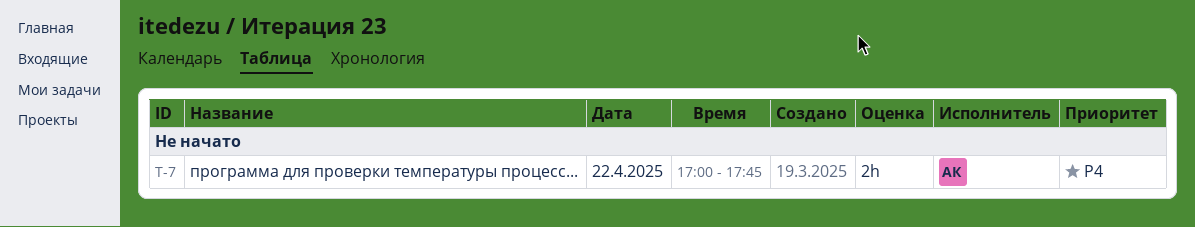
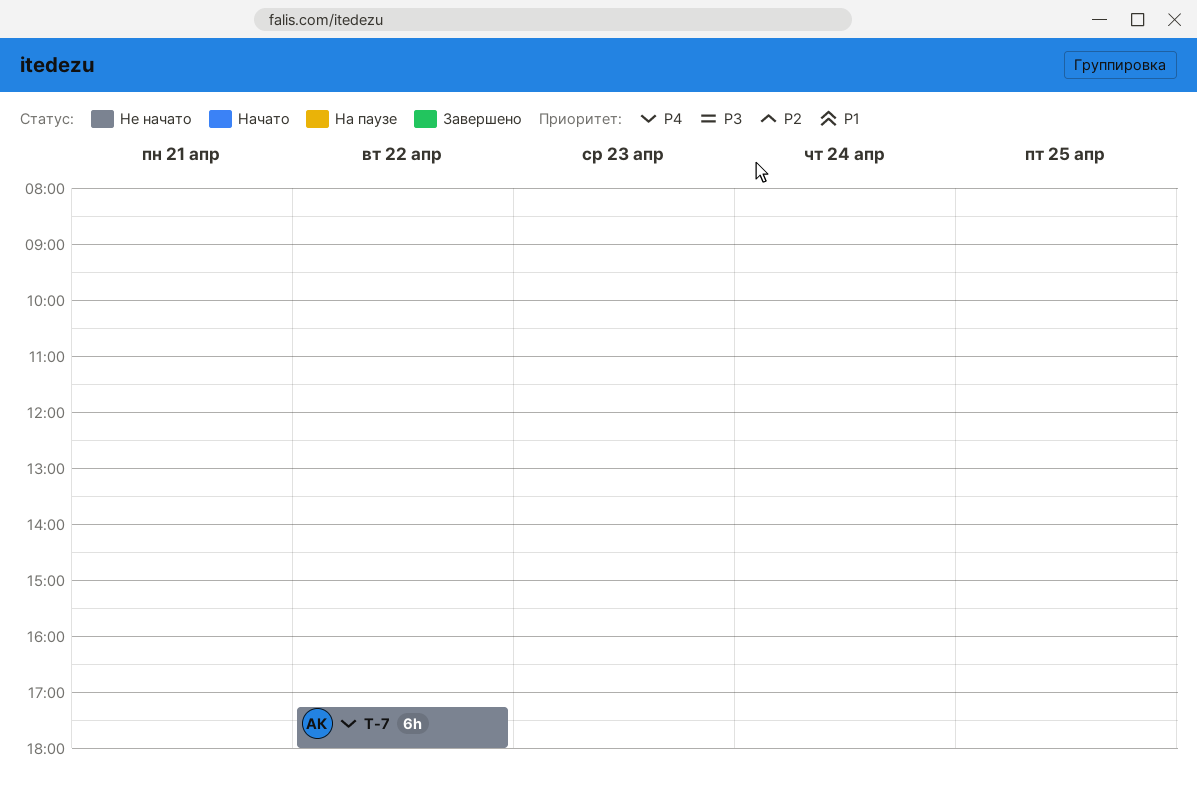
T-7, estimate: 2h -> 6h
T-7, begins: 17:00 -> 17:15
T-7, ends: 17:45 -> 18:00

